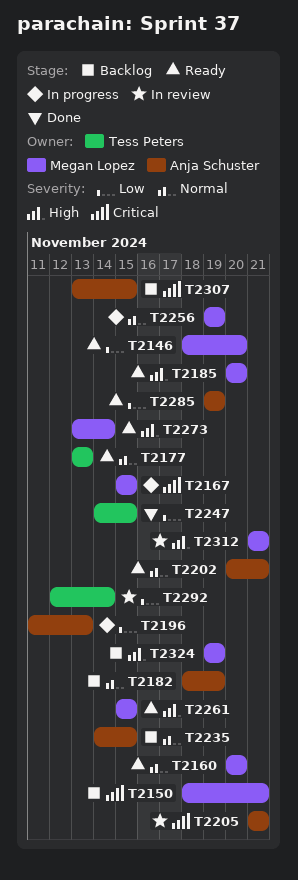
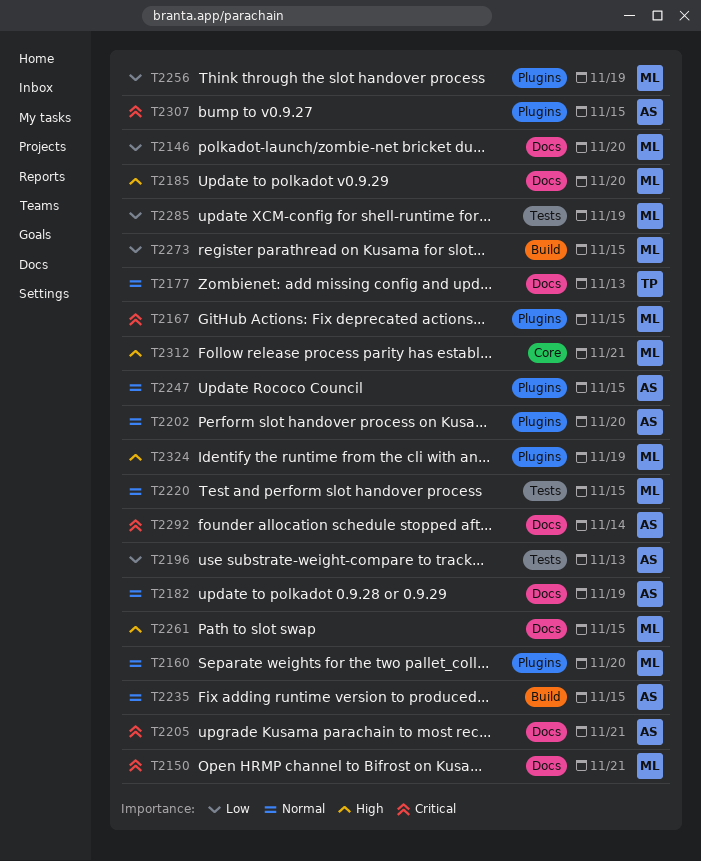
T2202, due: Nov 21 -> Nov 20
T2220: none -> present
T2247, owner: Tess Peters -> Anja Schuster
T2247, priority: Low -> Normal
T2256, priority: Normal -> Low
T2273, priority: High -> Low
T2273, due: Nov 14 -> Nov 15
T2285, owner: Anja Schuster -> Megan Lopez
T2292, owner: Tess Peters -> Anja Schuster
T2292, priority: Low -> Critical

